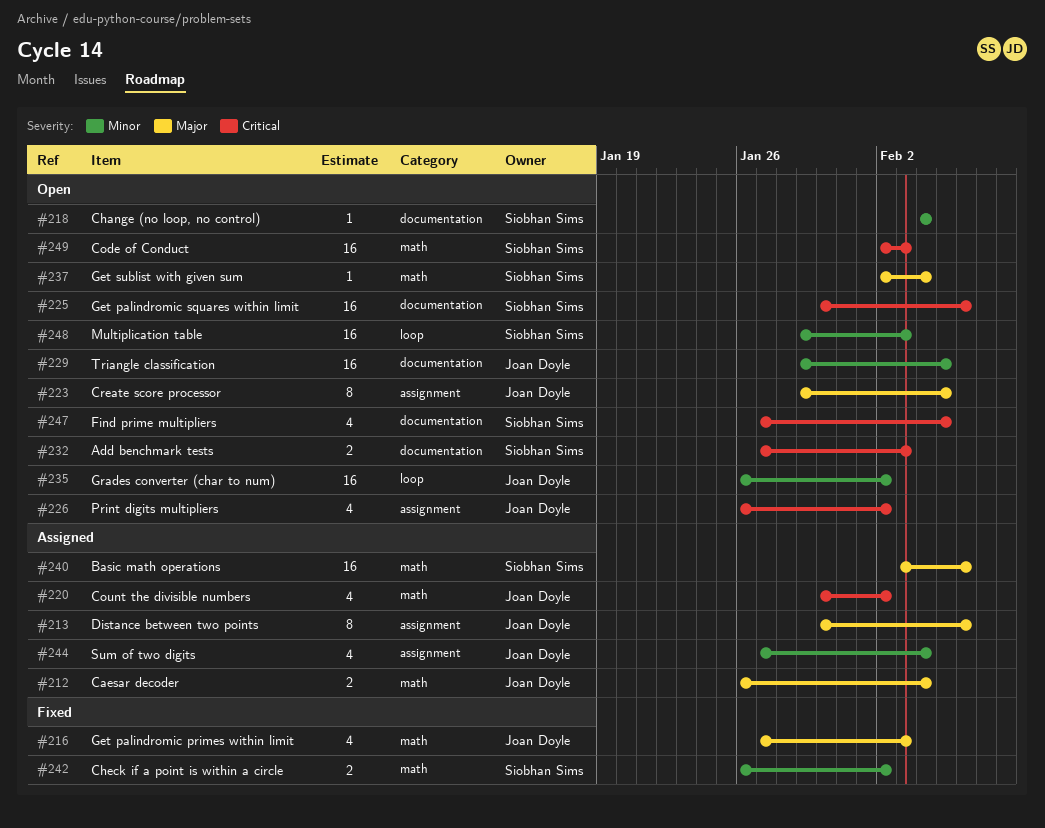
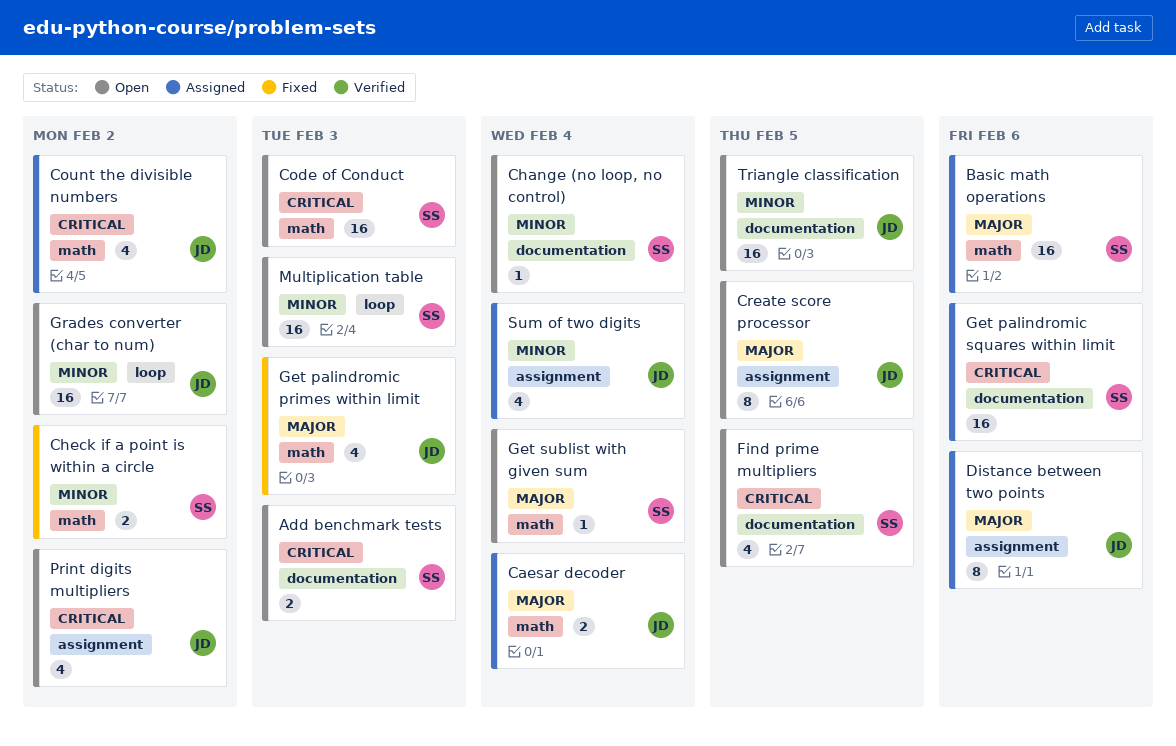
Get palindromic squares within limit, status: Open -> Assigned

